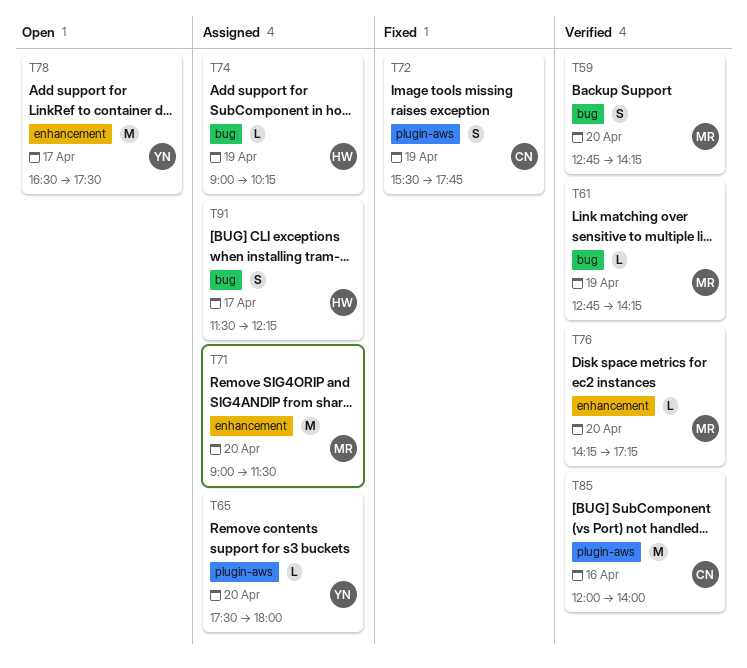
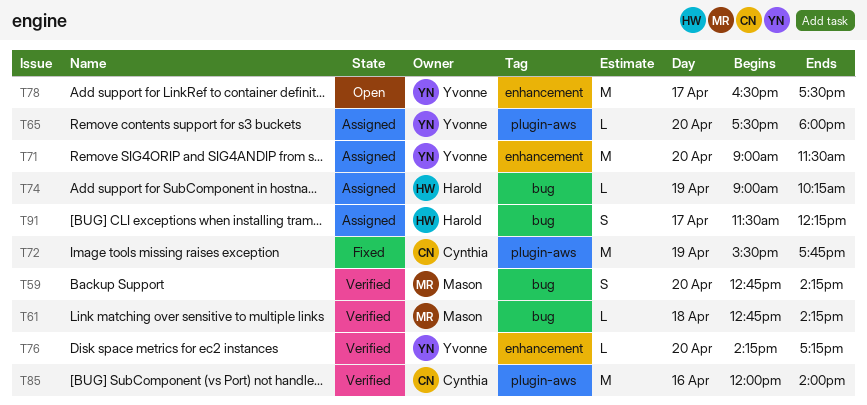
T61, day: Apr 19 -> Apr 18
T71, owner: Mason -> Yvonne
T72, estimate: S -> M
T76, owner: Mason -> Yvonne

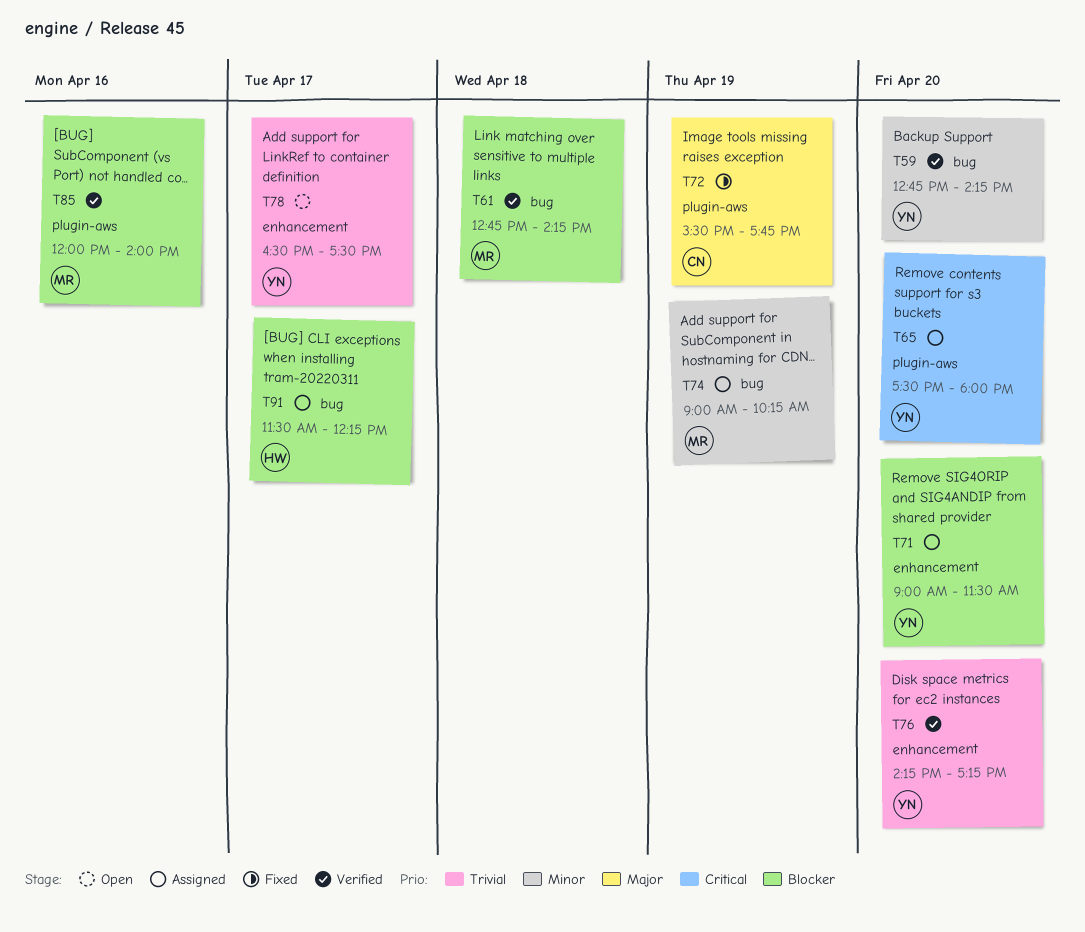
T59, owner: Mason -> Yvonne
T74, owner: Harold -> Mason
T85, owner: Cynthia -> Mason

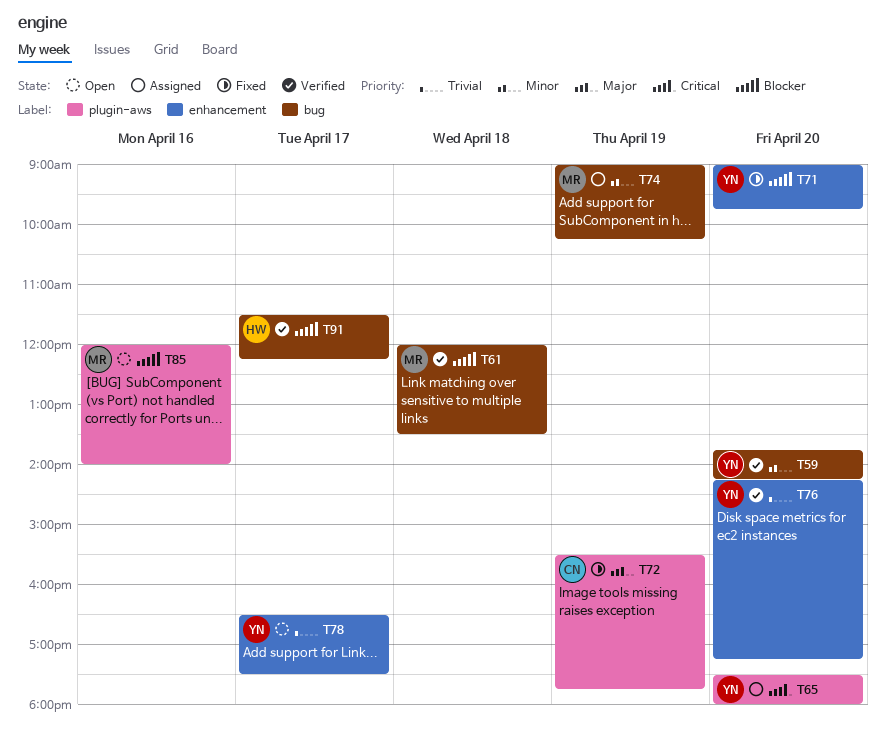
T59, begins: 12:45 -> 13:45
T61, begins: 12:45 -> 12:00
T61, ends: 14:15 -> 13:30
T71, status: Assigned -> Fixed
T71, ends: 11:30 -> 09:45
T85, status: Verified -> Open
T91, status: Assigned -> Verified

